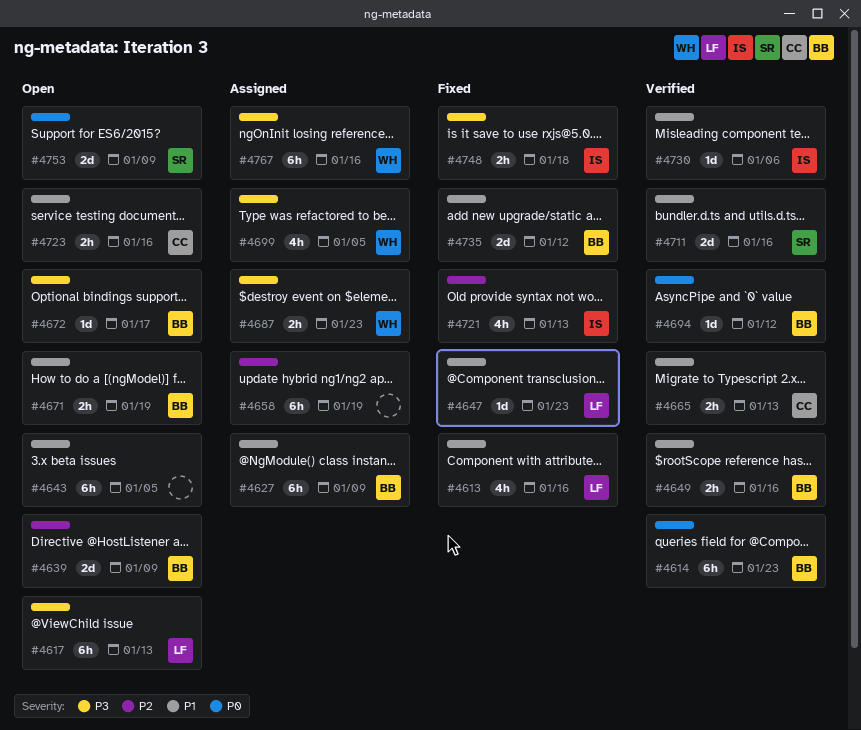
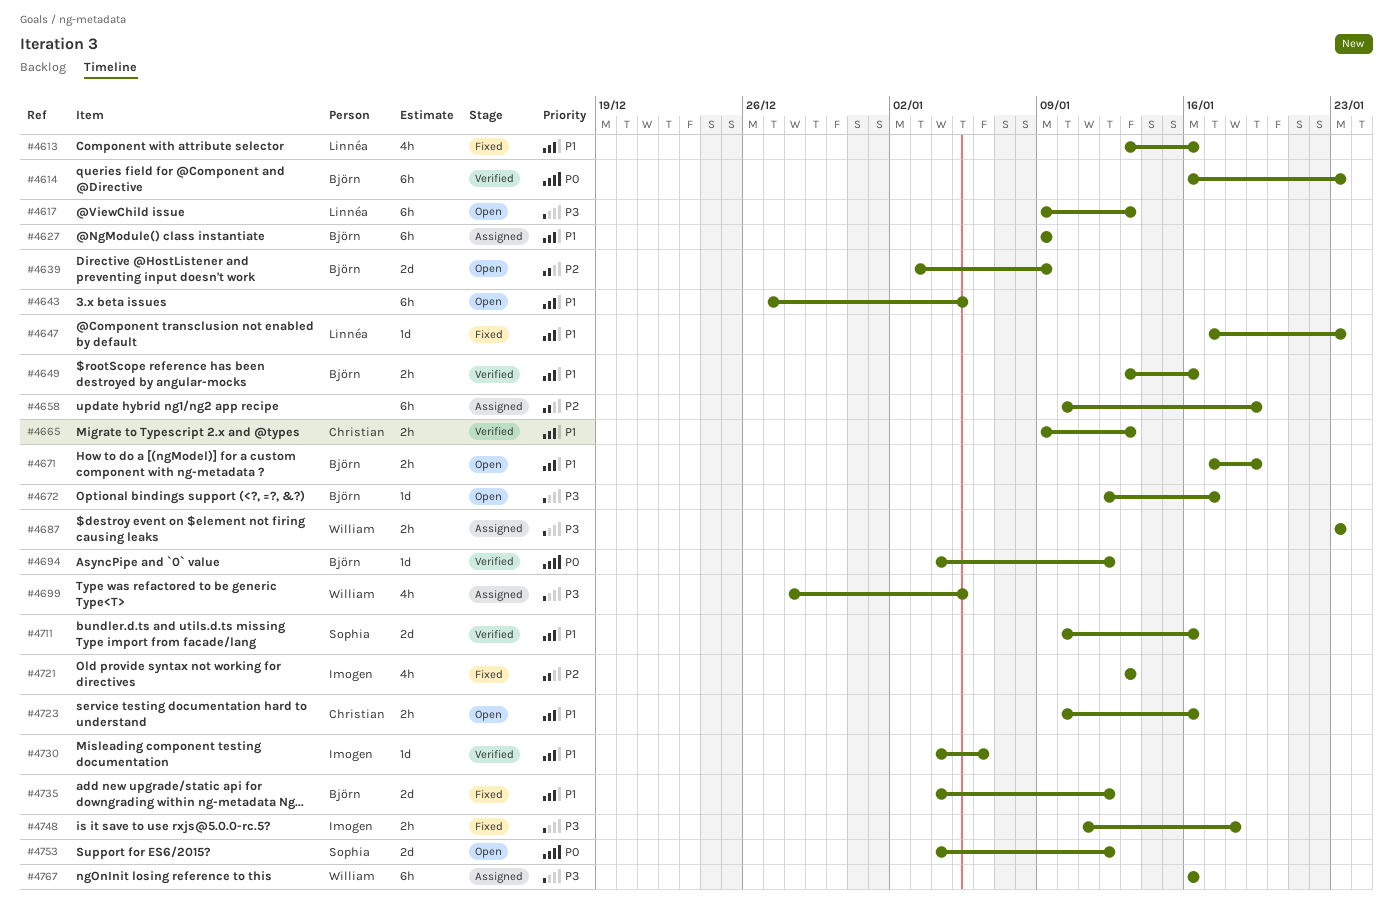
#4753, due: Jan 9 -> Jan 12

